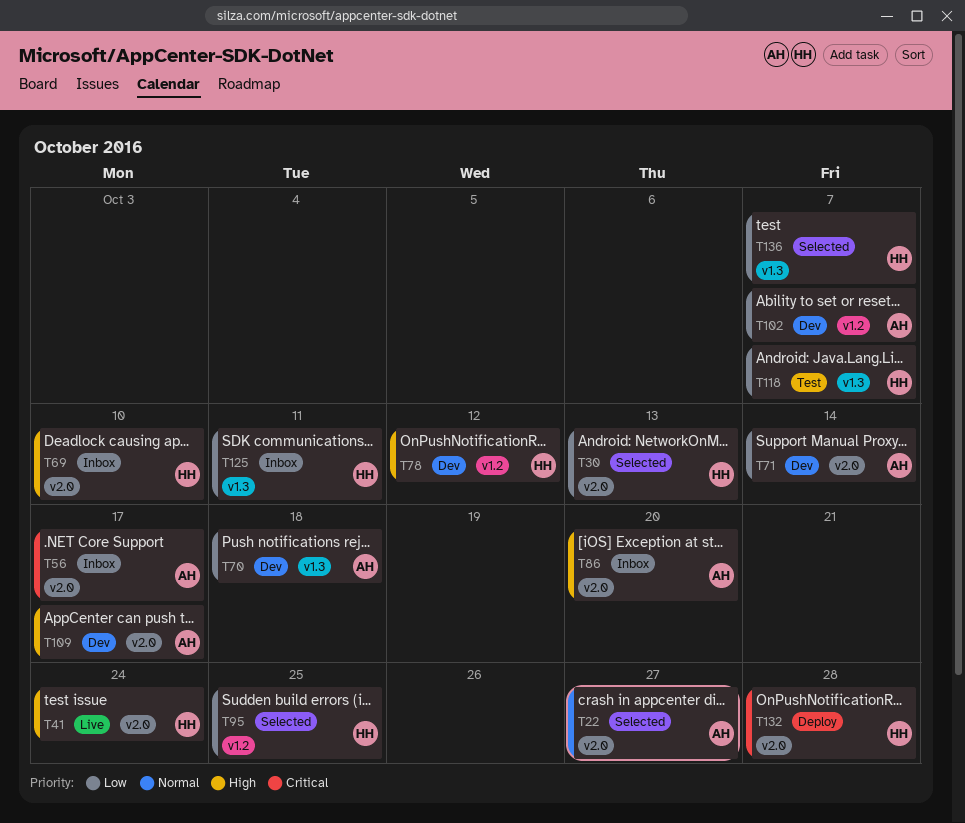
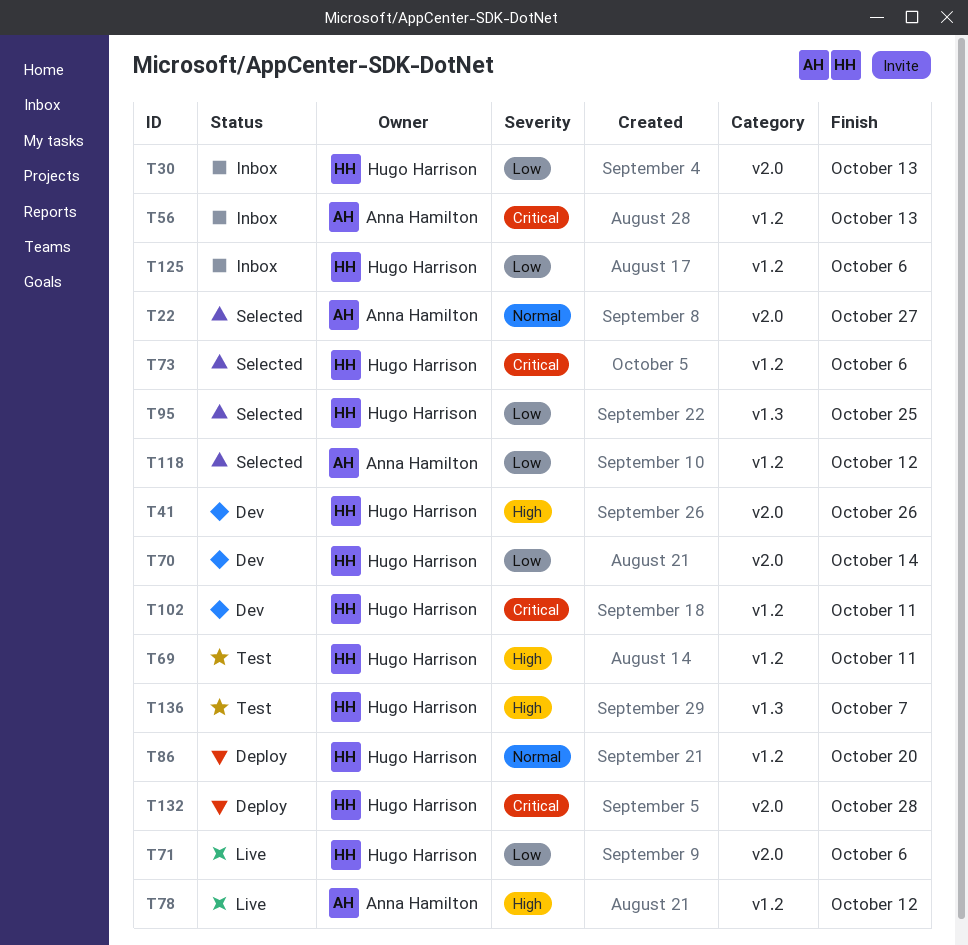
T30, status: Selected -> Inbox
T41, status: Live -> Dev
T41, due: Oct 24 -> Oct 26
T56, label: v2.0 -> v1.2
T56, due: Oct 17 -> Oct 13
T69, status: Inbox -> Test
T69, label: v2.0 -> v1.2
T69, due: Oct 10 -> Oct 11
T70, owner: Anna Hamilton -> Hugo Harrison
T70, label: v1.3 -> v2.0
T70, due: Oct 18 -> Oct 14
T71, status: Dev -> Live
T71, owner: Anna Hamilton -> Hugo Harrison
T71, due: Oct 14 -> Oct 6
T73: none -> present
T78, status: Dev -> Live
T78, owner: Hugo Harrison -> Anna Hamilton
T86, status: Inbox -> Deploy
T86, owner: Anna Hamilton -> Hugo Harrison
T86, priority: High -> Normal
T86, label: v2.0 -> v1.2
T95, label: v1.2 -> v1.3
T102, owner: Anna Hamilton -> Hugo Harrison
T102, priority: Low -> Critical
T102, due: Oct 7 -> Oct 11
T109: present -> none
T118, status: Test -> Selected
T118, owner: Hugo Harrison -> Anna Hamilton
T118, label: v1.3 -> v1.2
T118, due: Oct 7 -> Oct 12
T125, label: v1.3 -> v1.2
T125, due: Oct 11 -> Oct 6
T136, status: Selected -> Test
T136, priority: Low -> High

